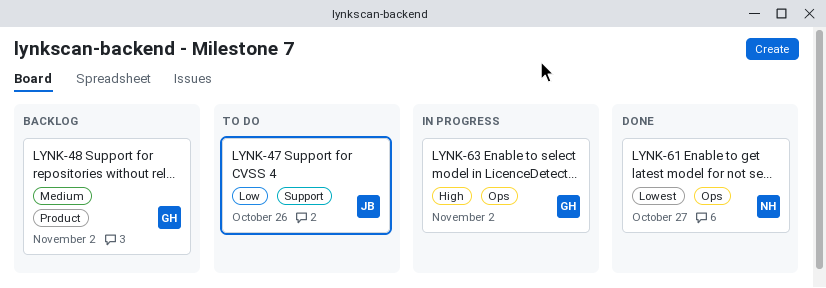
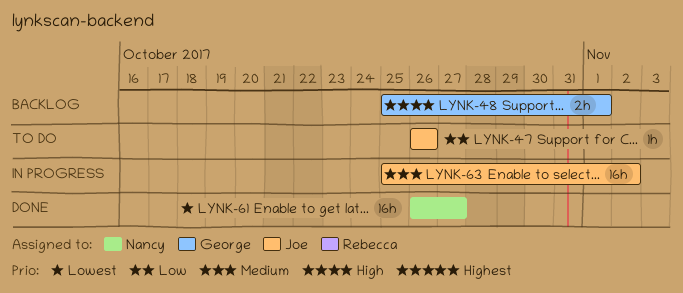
LYNK-48, priority: Medium -> High
LYNK-48, due: Nov 2 -> Nov 1
LYNK-63, owner: George -> Joe
LYNK-63, priority: High -> Medium

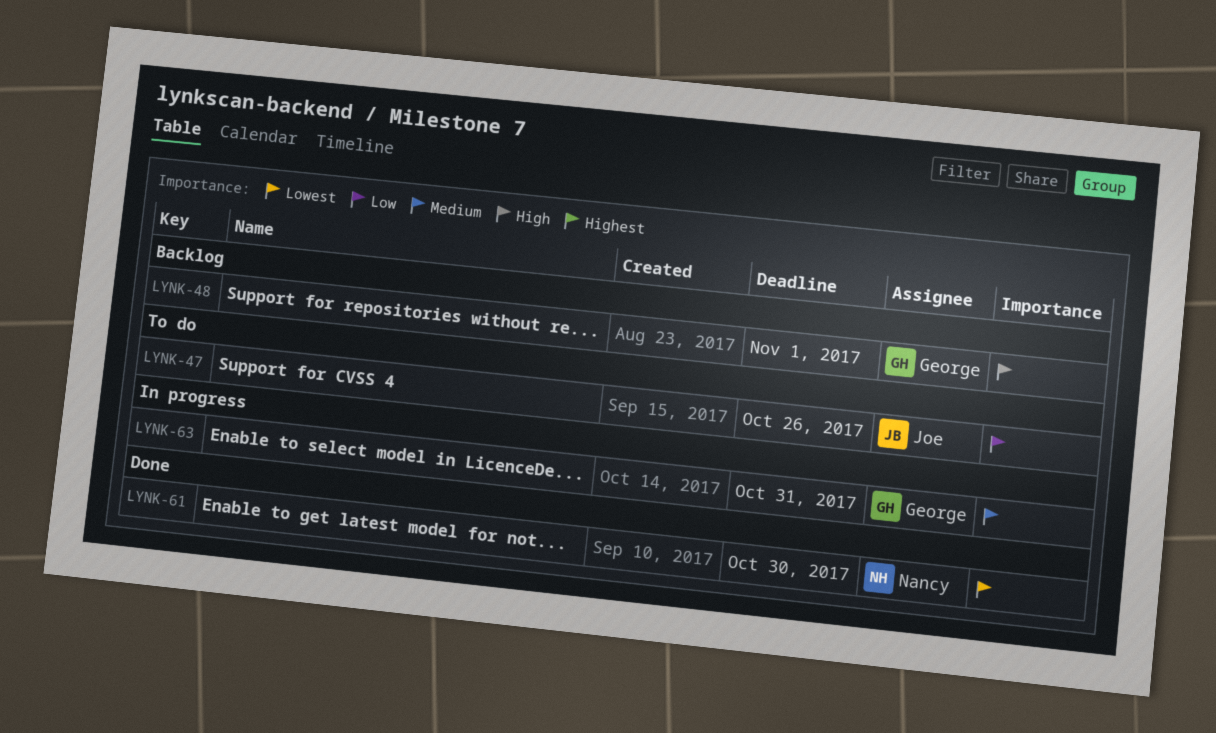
LYNK-61, due: Oct 27 -> Oct 30
LYNK-63, owner: Joe -> George
LYNK-63, due: Nov 2 -> Oct 31

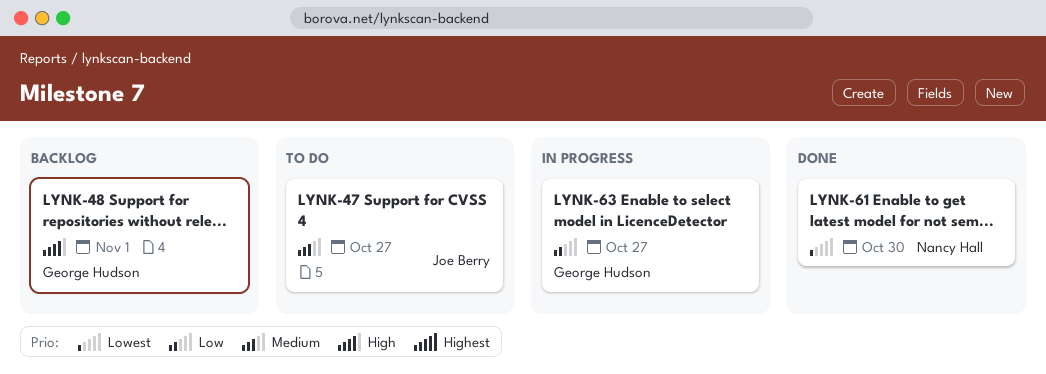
LYNK-47, priority: Low -> Medium
LYNK-47, due: Oct 26 -> Oct 27
LYNK-63, priority: Medium -> Low
LYNK-63, due: Oct 31 -> Oct 27

